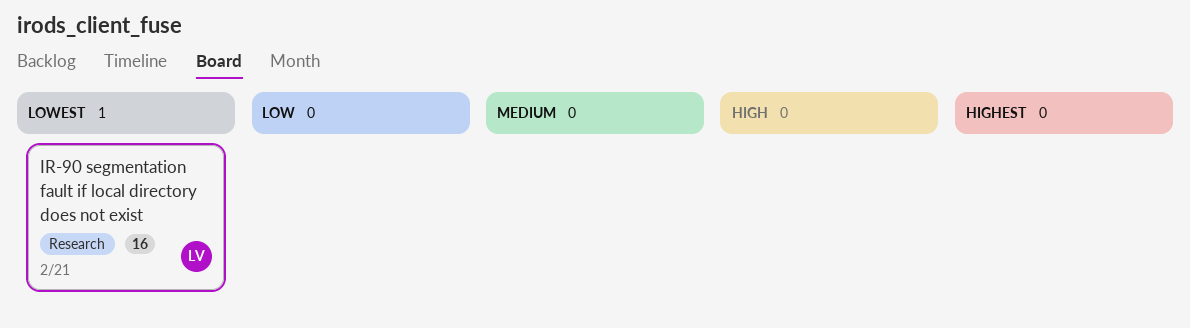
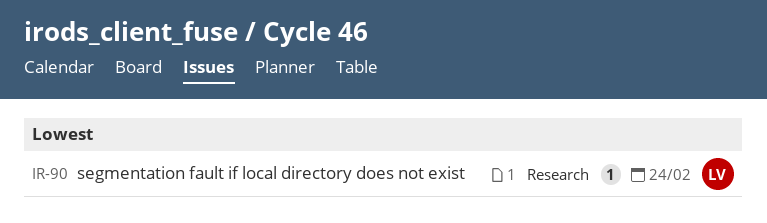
IR-90, estimate: 16 -> 1
IR-90, due: Feb 21 -> Feb 24

